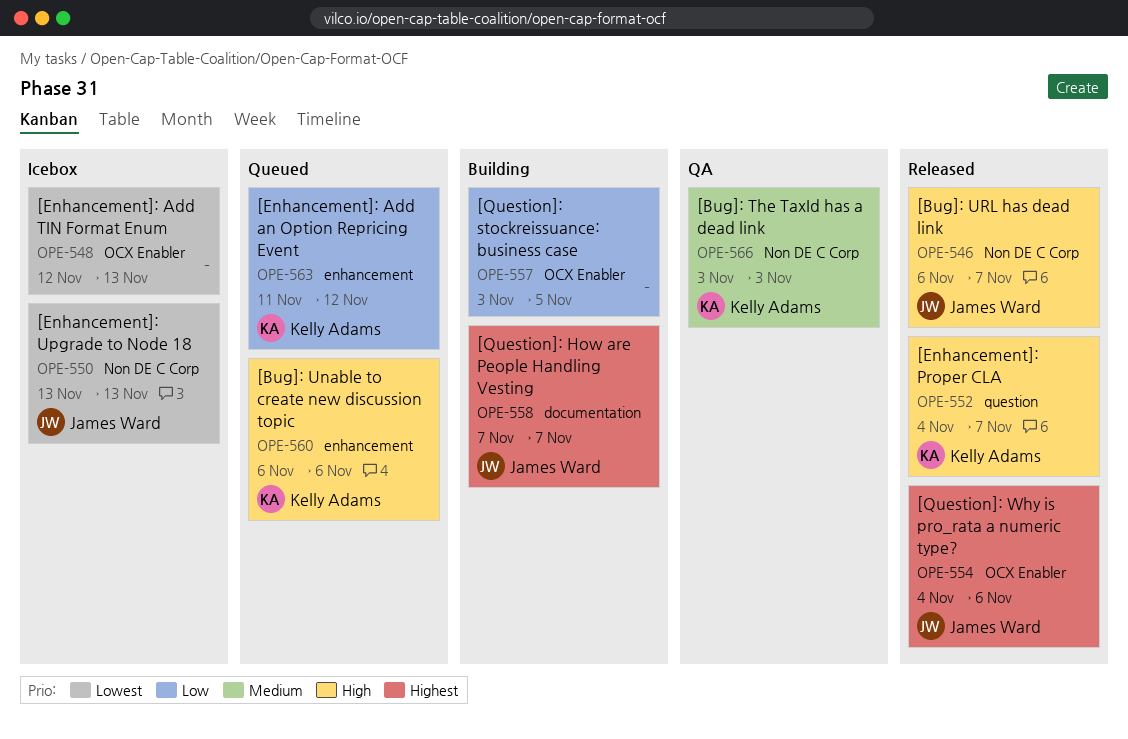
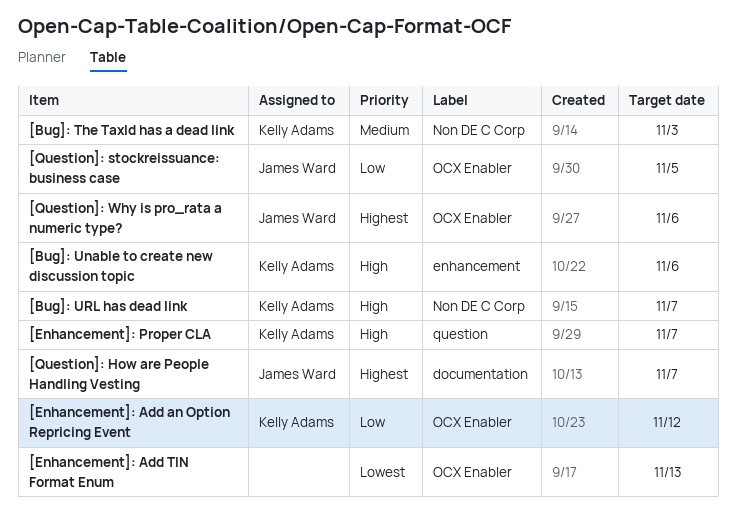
[Bug]: URL has dead link, owner: James Ward -> Kelly Adams
[Enhancement]: Add an Option Repricing Event, label: enhancement -> OCX Enabler
[Enhancement]: Upgrade to Node 18: present -> none
[Question]: stockreissuance: business case, owner: none -> James Ward

